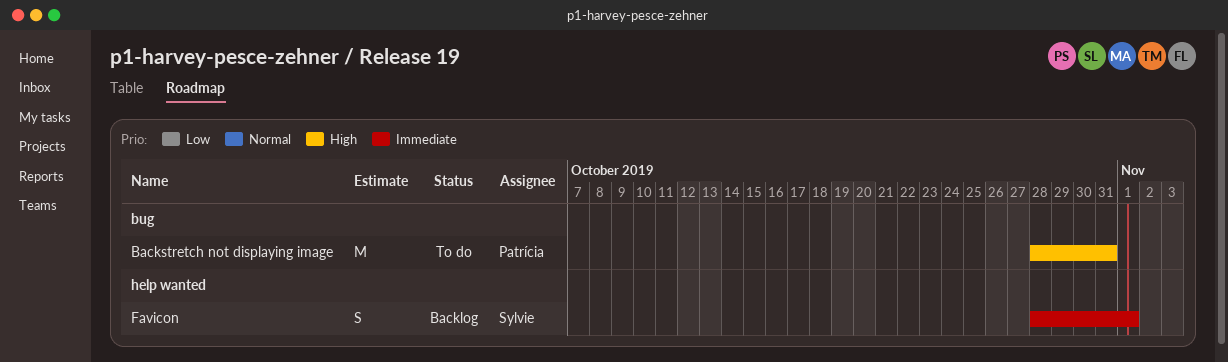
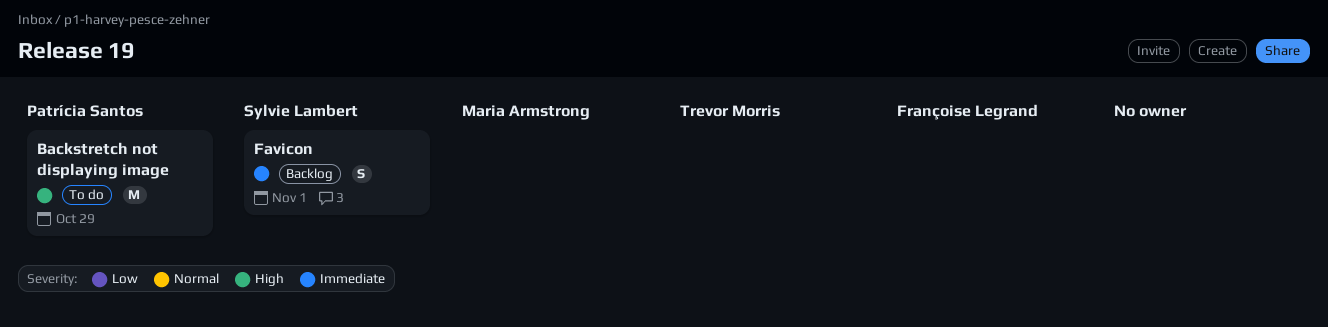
Backstretch not displaying image, due: Oct 31 -> Oct 29

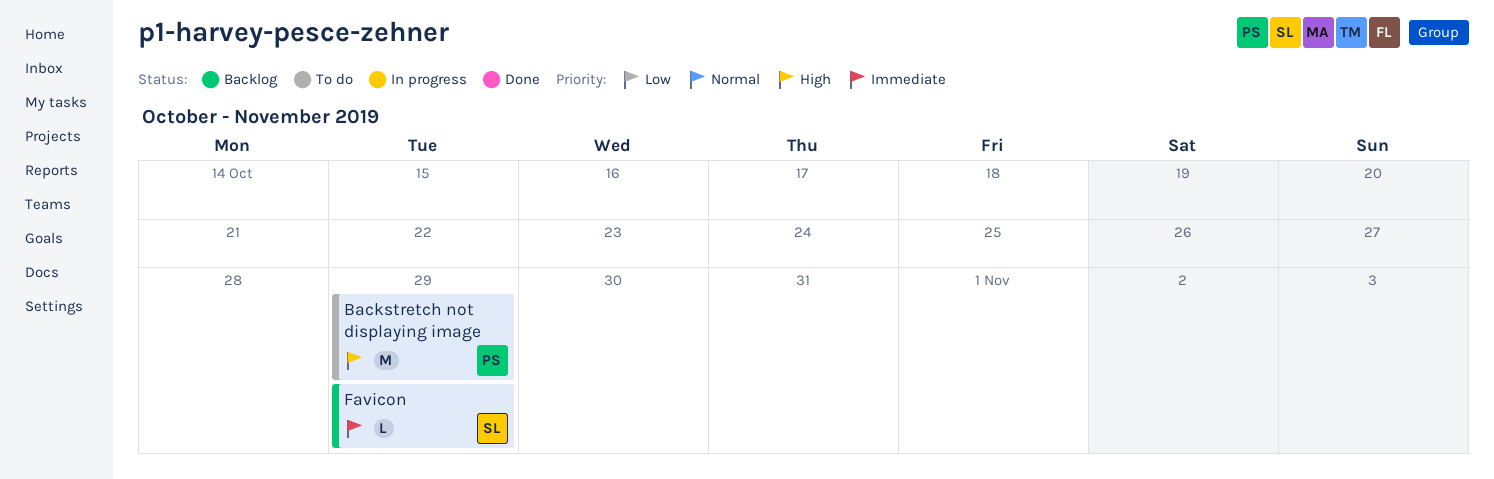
Favicon, estimate: S -> L
Favicon, due: Nov 1 -> Oct 29

